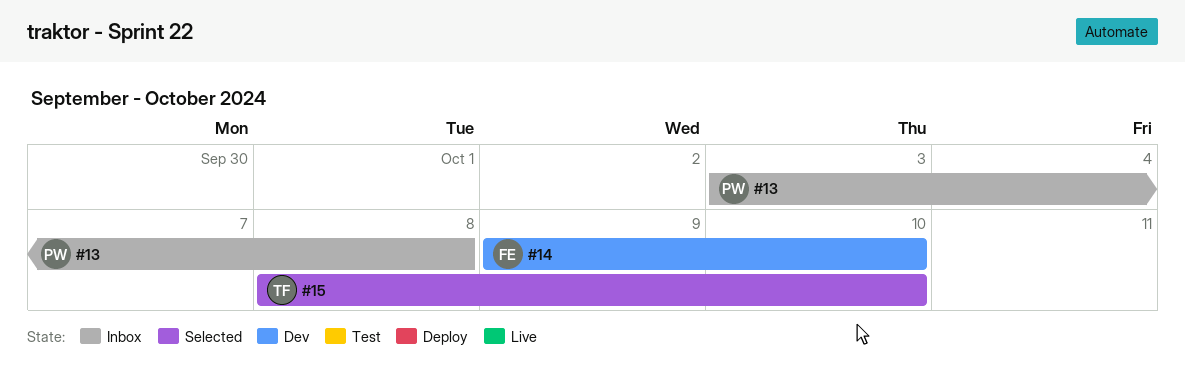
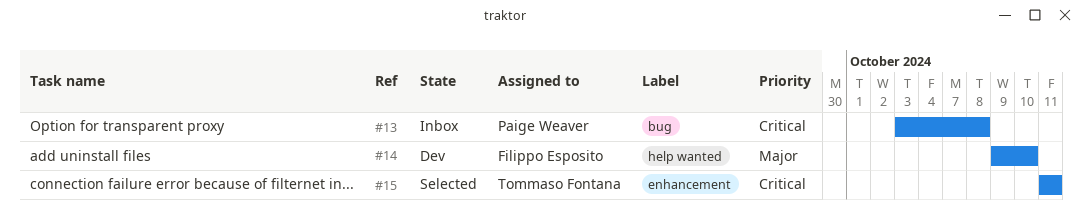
#15, start: Oct 8 -> Oct 11
#15, due: Oct 10 -> Oct 11

